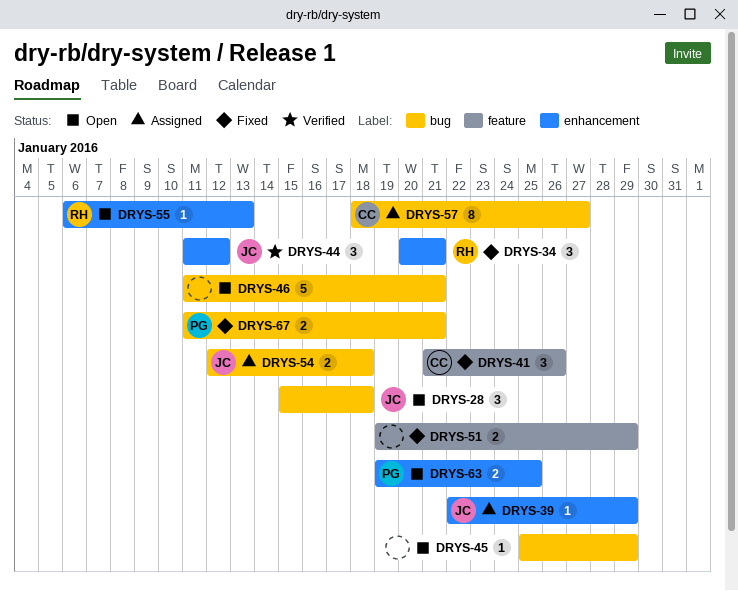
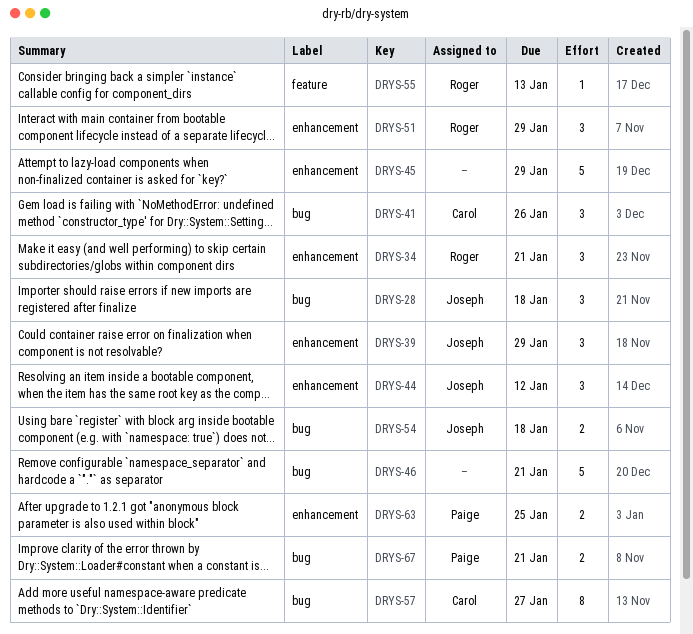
DRYS-39, estimate: 1 -> 3
DRYS-41, label: feature -> bug
DRYS-45, label: bug -> enhancement
DRYS-45, estimate: 1 -> 5
DRYS-51, owner: none -> Roger
DRYS-51, label: feature -> enhancement
DRYS-51, estimate: 2 -> 3
DRYS-55, label: enhancement -> feature

